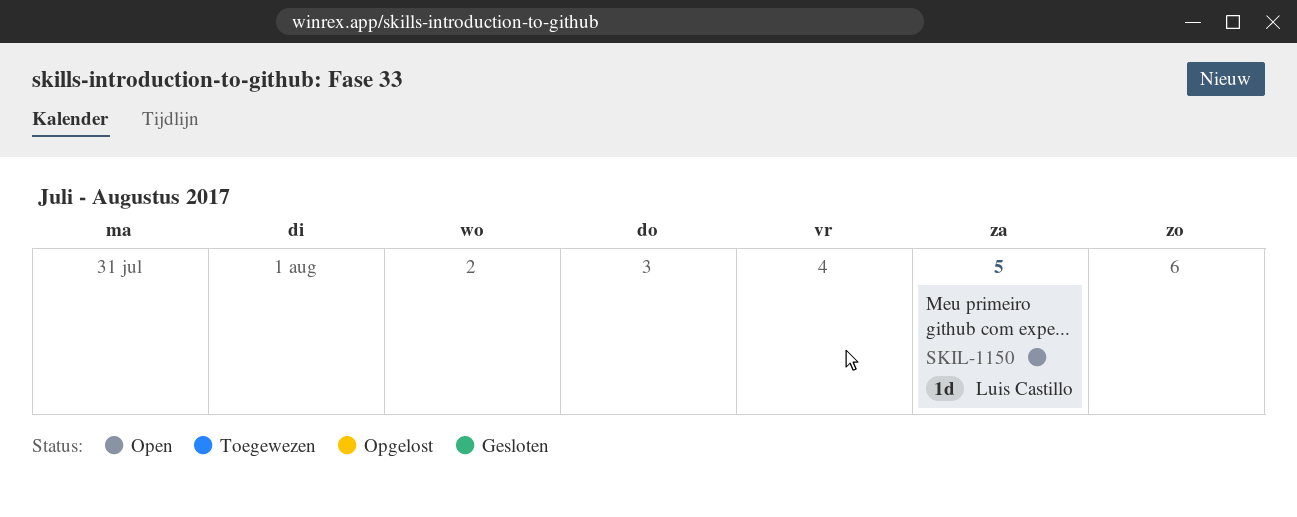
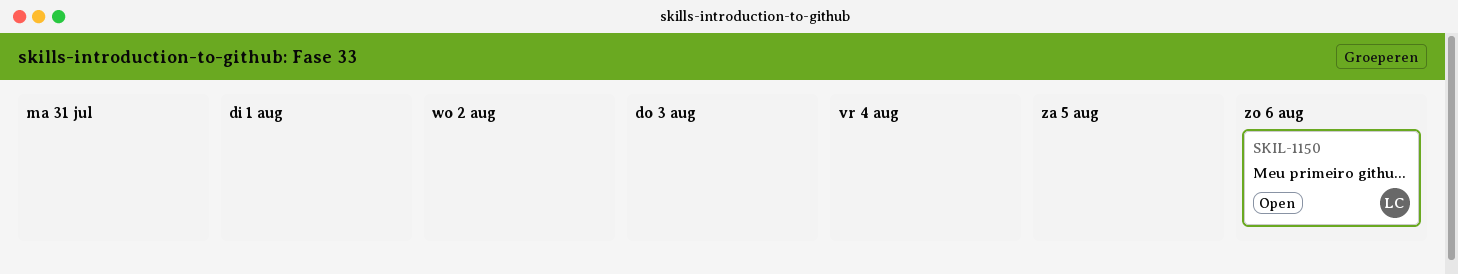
SKIL-1150, due: Aug 5 -> Aug 6

